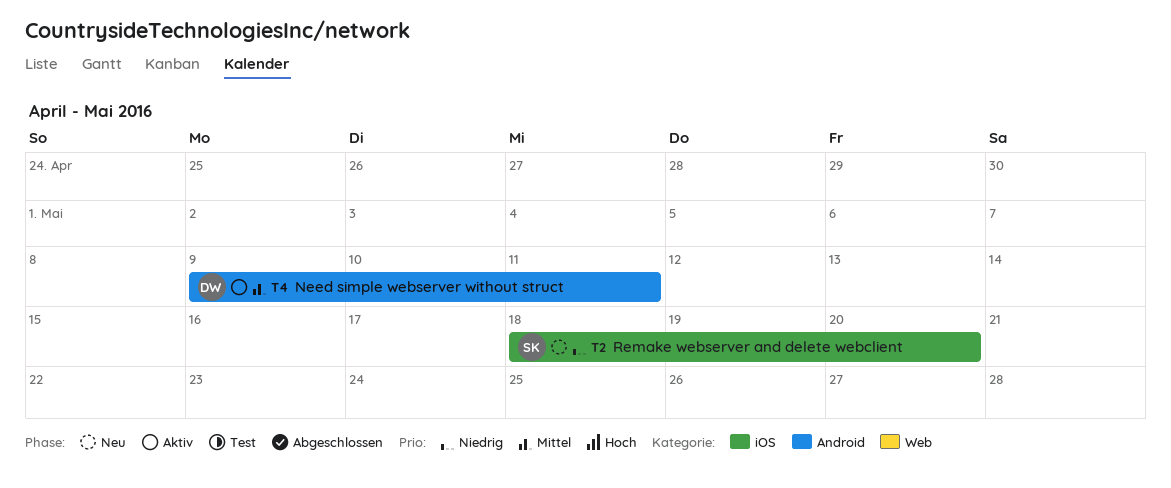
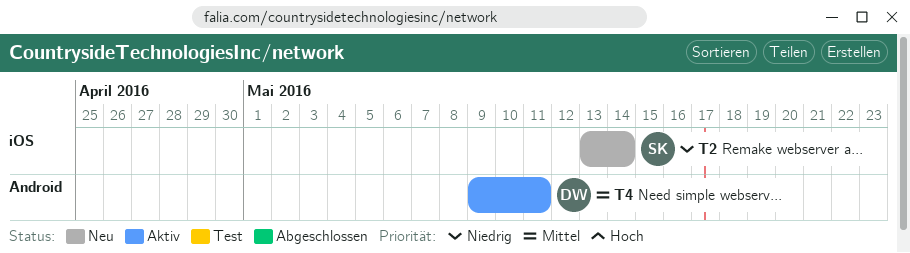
T2, start: May 18 -> May 13
T2, due: May 20 -> May 14

